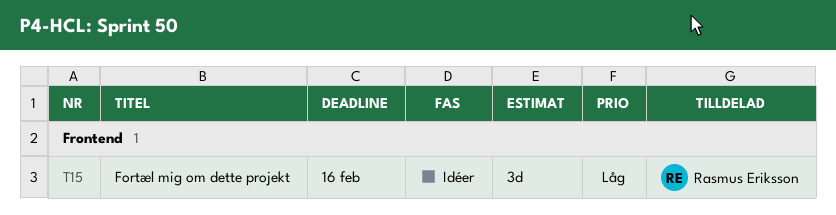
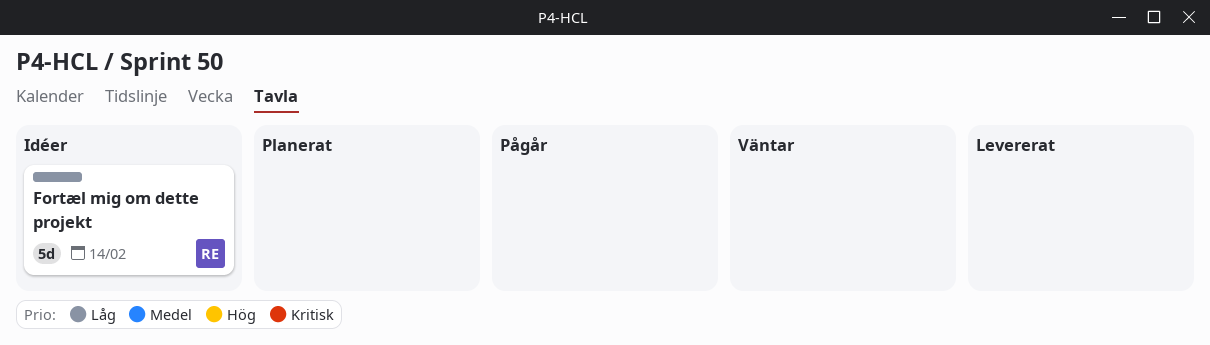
Fortæl mig om dette projekt, estimate: 3d -> 5d
Fortæl mig om dette projekt, due: Feb 16 -> Feb 14

